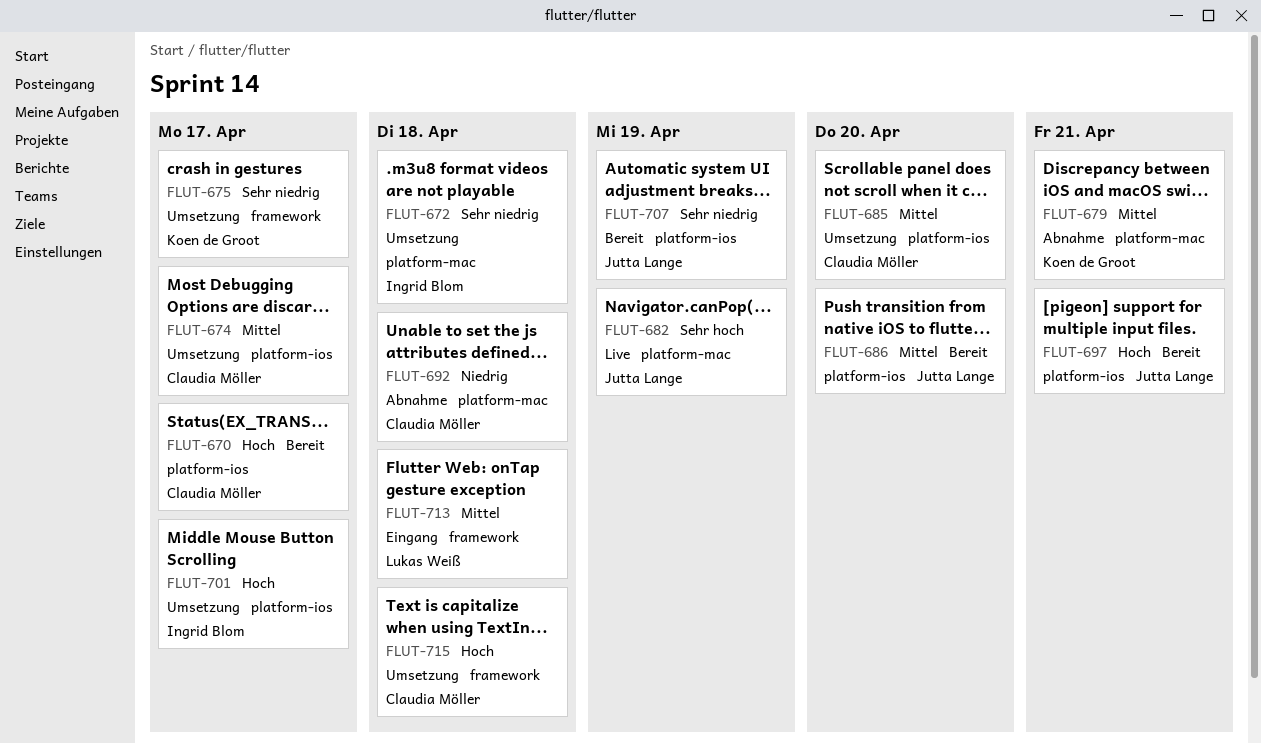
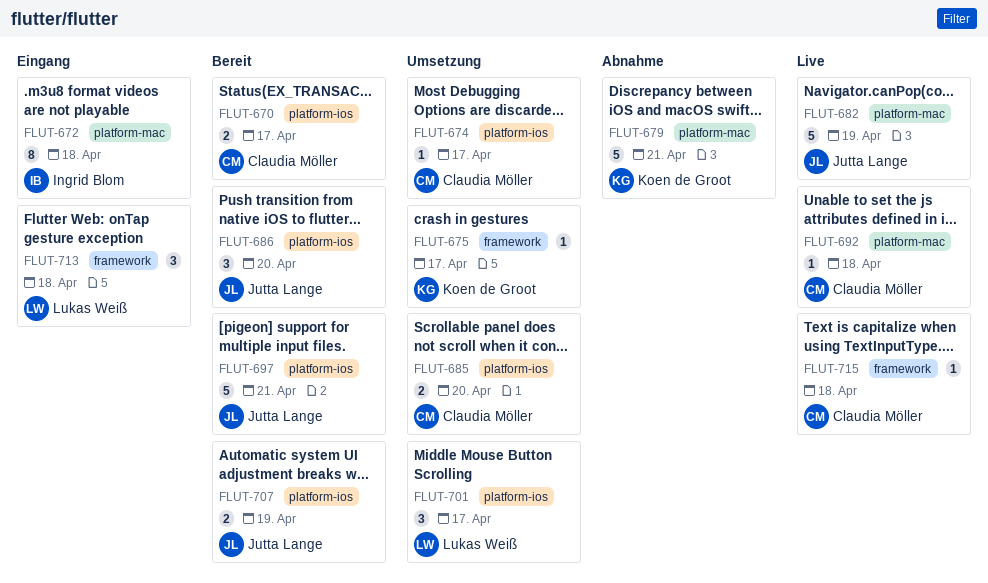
FLUT-672, status: Umsetzung -> Eingang
FLUT-692, status: Abnahme -> Live
FLUT-701, owner: Ingrid Blom -> Lukas Weiß
FLUT-715, status: Umsetzung -> Live

